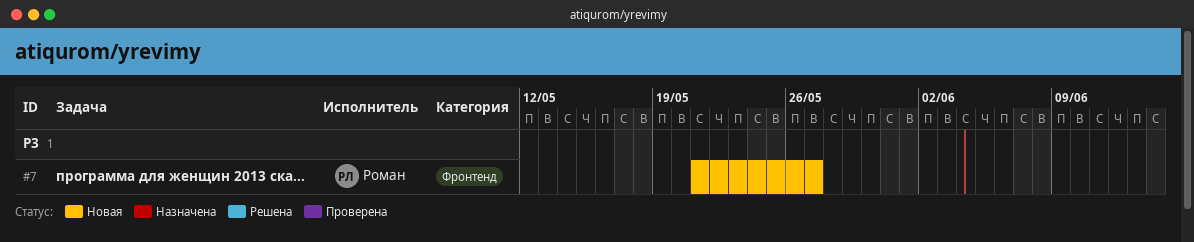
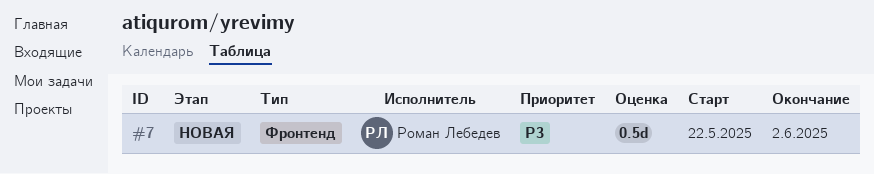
#7, start: May 21 -> May 22
#7, due: May 27 -> Jun 2

